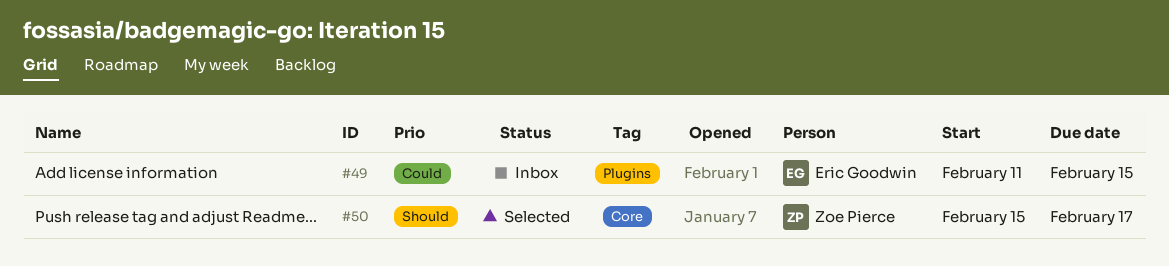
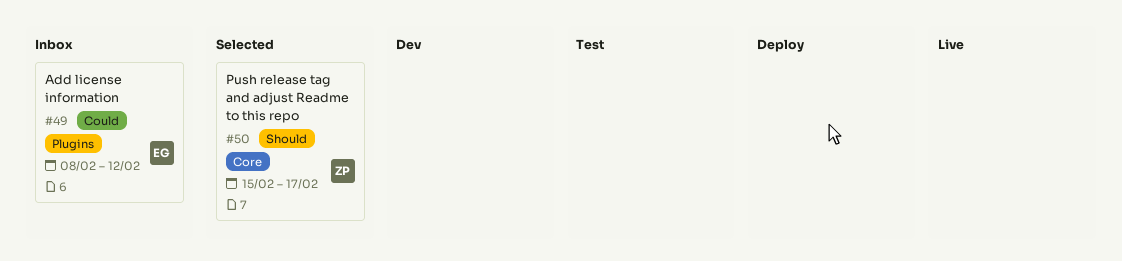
#49, start: Feb 11 -> Feb 8
#49, due: Feb 15 -> Feb 12

